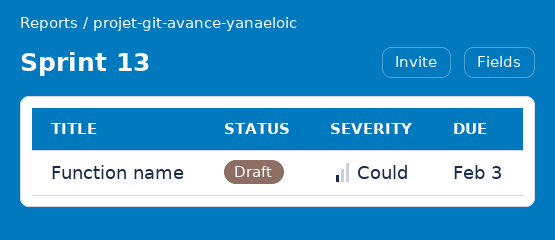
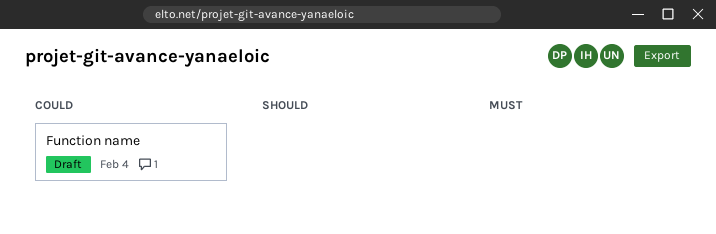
Function name, due: Feb 3 -> Feb 4

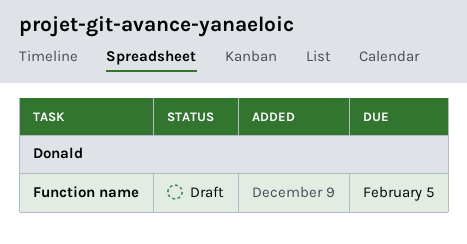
Function name, due: Feb 4 -> Feb 5

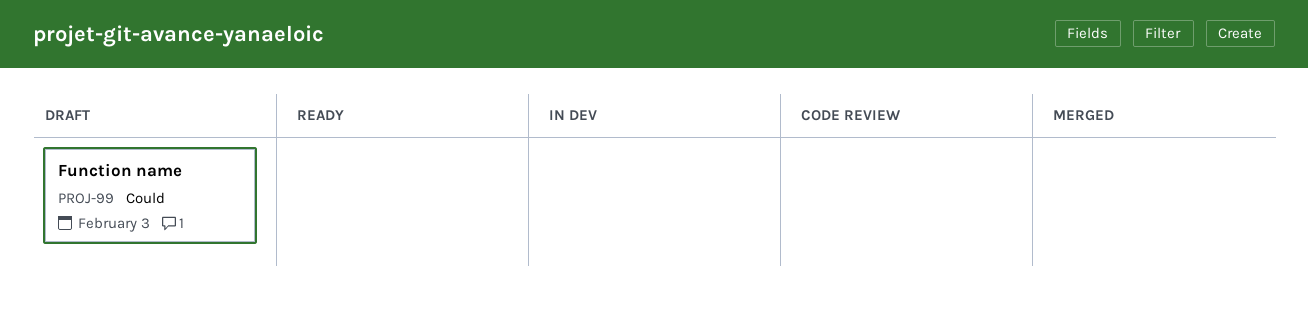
Function name, due: Feb 5 -> Feb 3

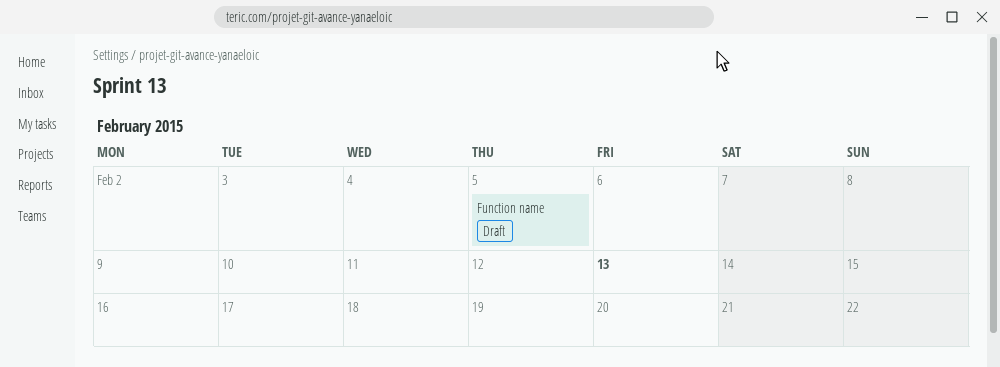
Function name, due: Feb 3 -> Feb 5

